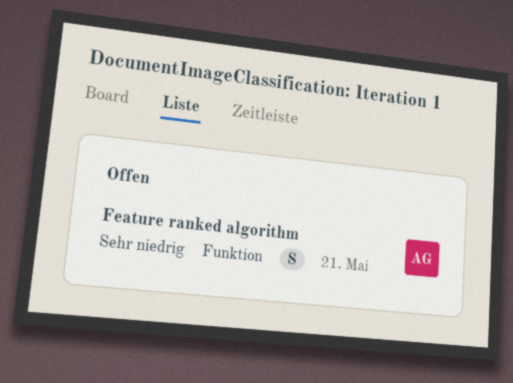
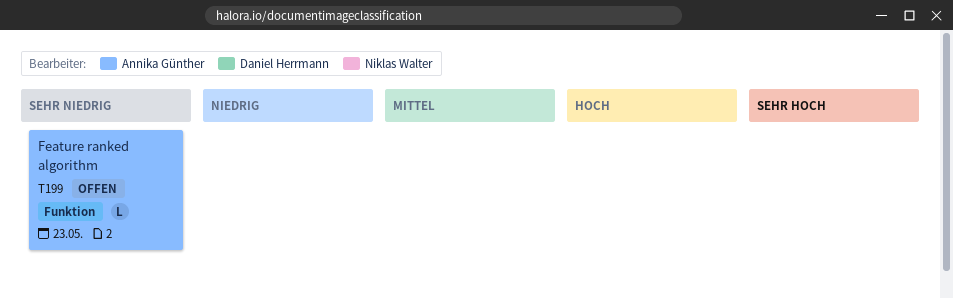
Feature ranked algorithm, estimate: S -> L
Feature ranked algorithm, due: May 21 -> May 23

